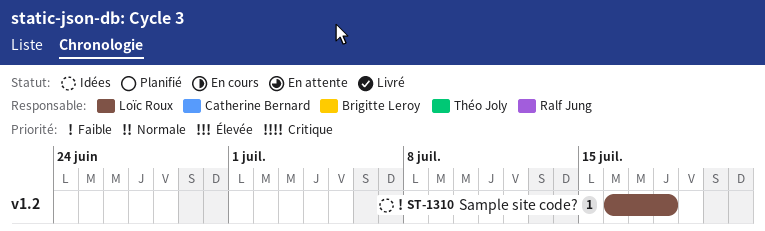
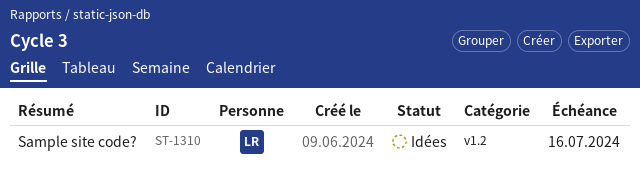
ST-1310, due: Jul 18 -> Jul 16

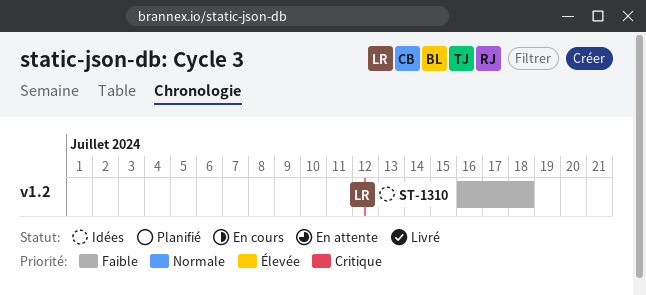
ST-1310, due: Jul 16 -> Jul 18

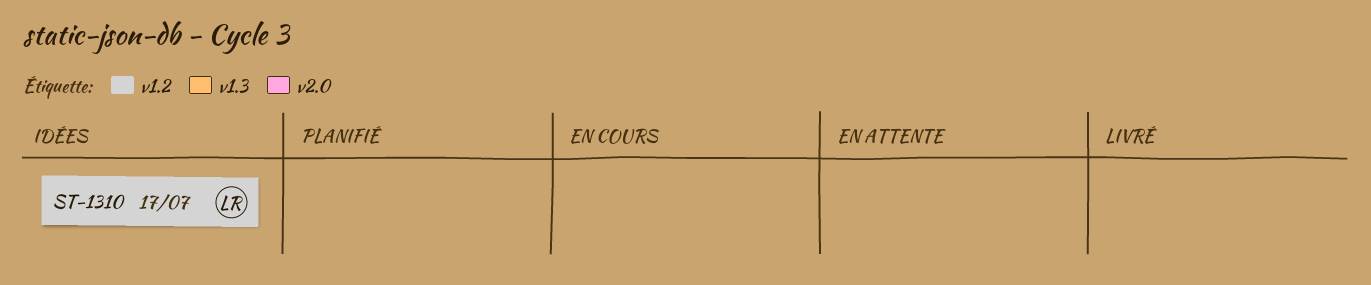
ST-1310, due: Jul 18 -> Jul 17

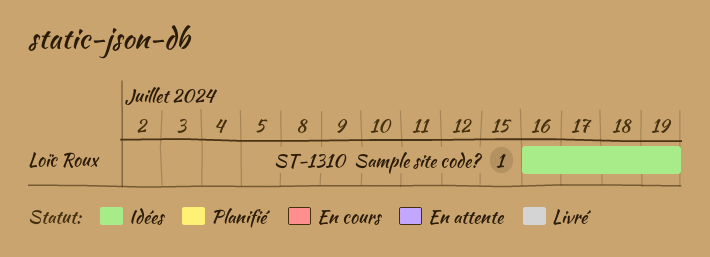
ST-1310, due: Jul 17 -> Jul 19

